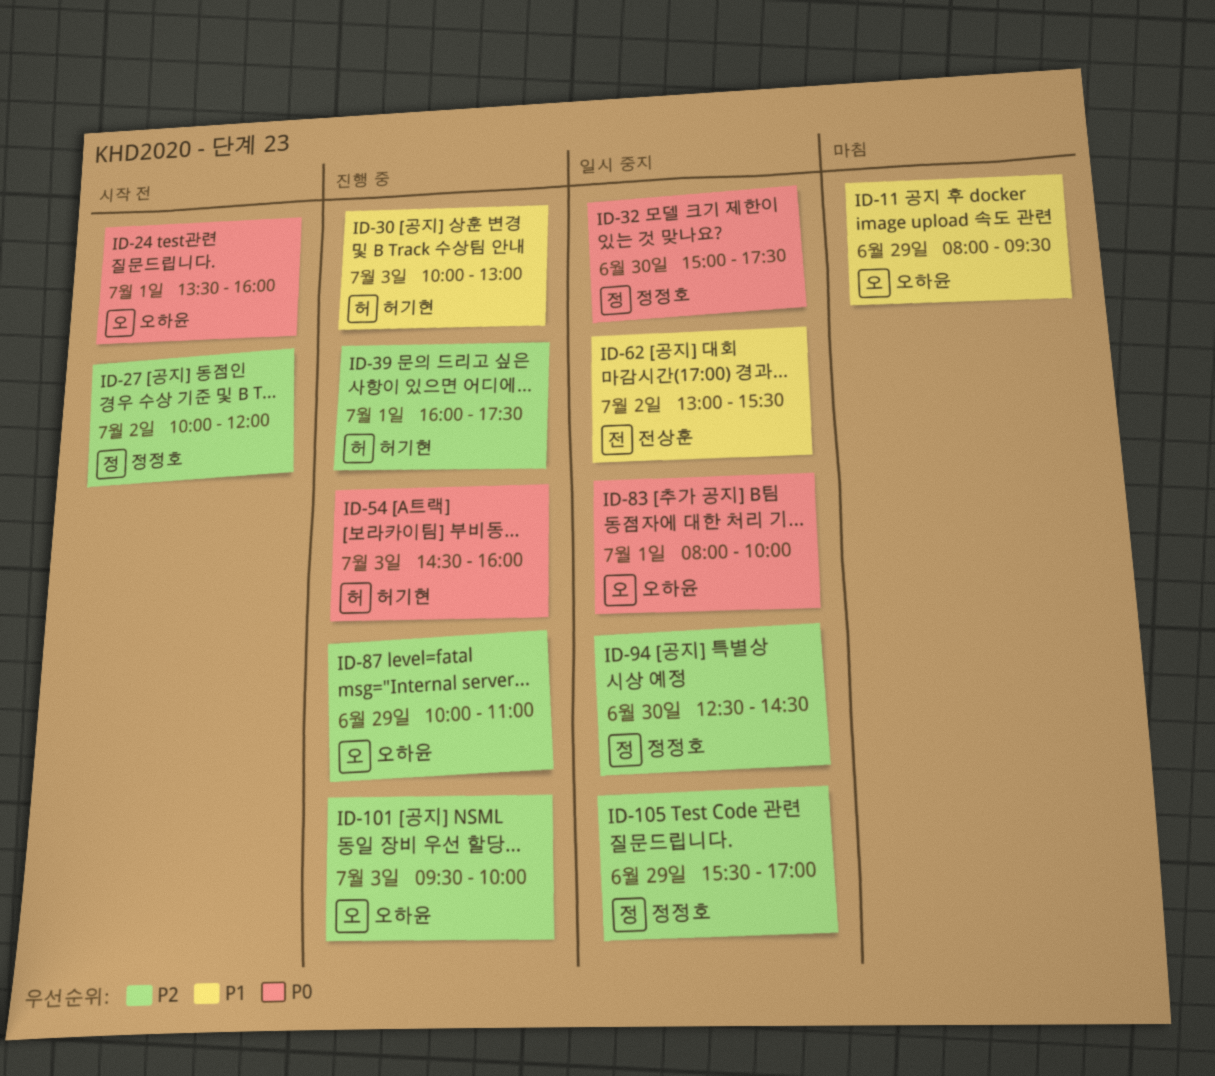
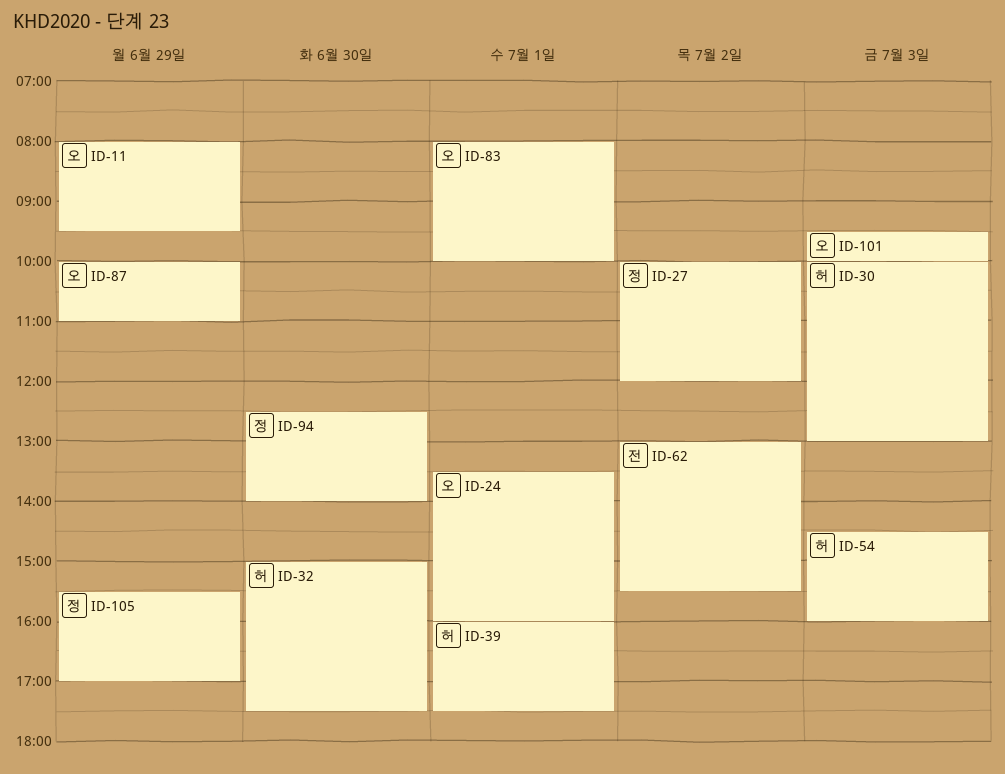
ID-32, owner: 정정호 -> 허기현
ID-94, ends: 14:30 -> 14:00

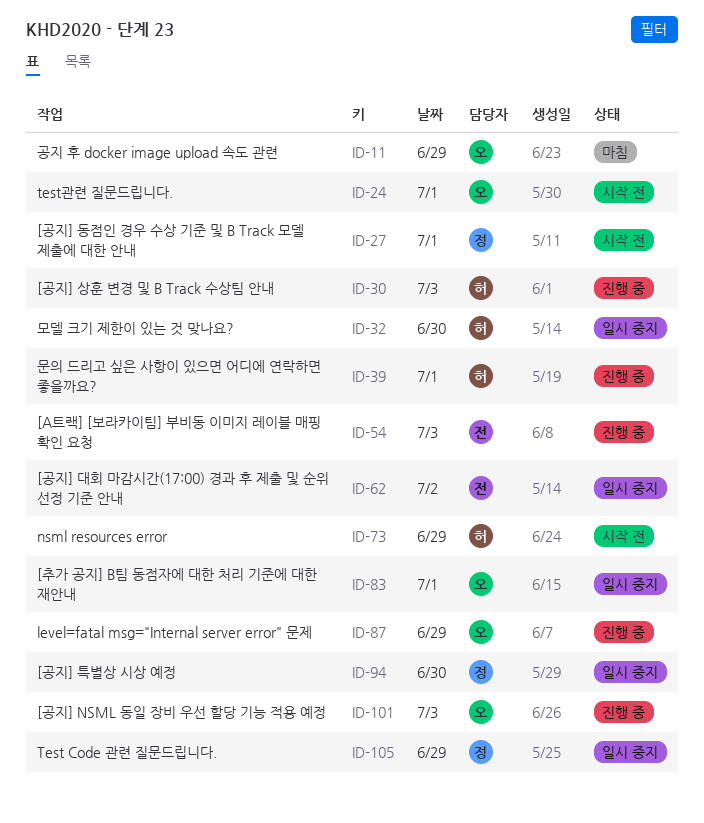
ID-27, day: Jul 2 -> Jul 1
ID-54, owner: 허 -> 전
ID-73: none -> present

